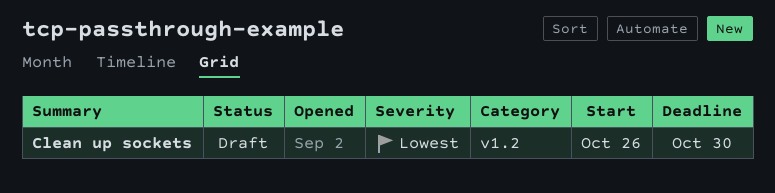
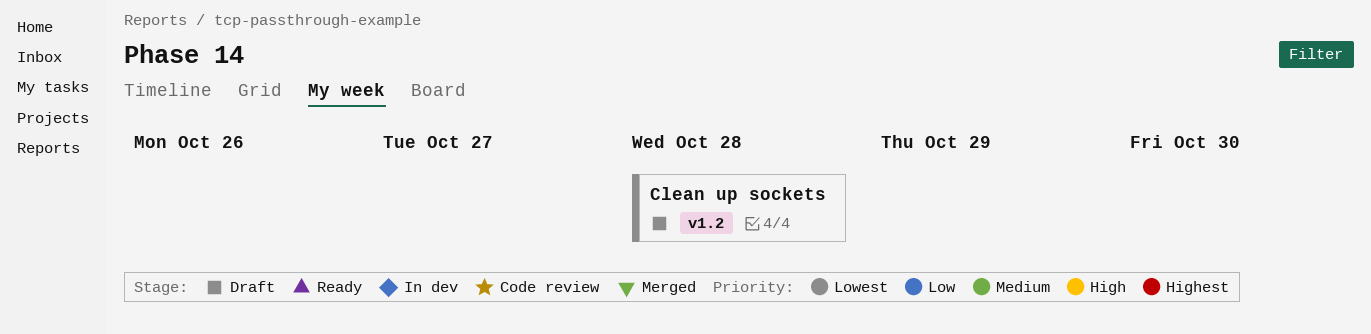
Clean up sockets, due: Oct 30 -> Oct 28

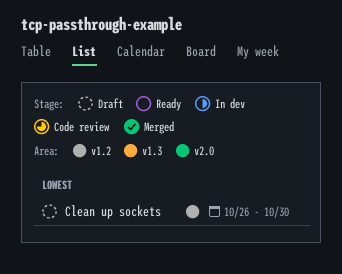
Clean up sockets, due: Oct 28 -> Oct 30

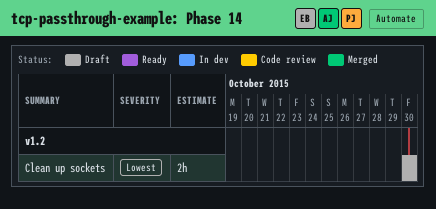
Clean up sockets, start: Oct 26 -> Oct 30

